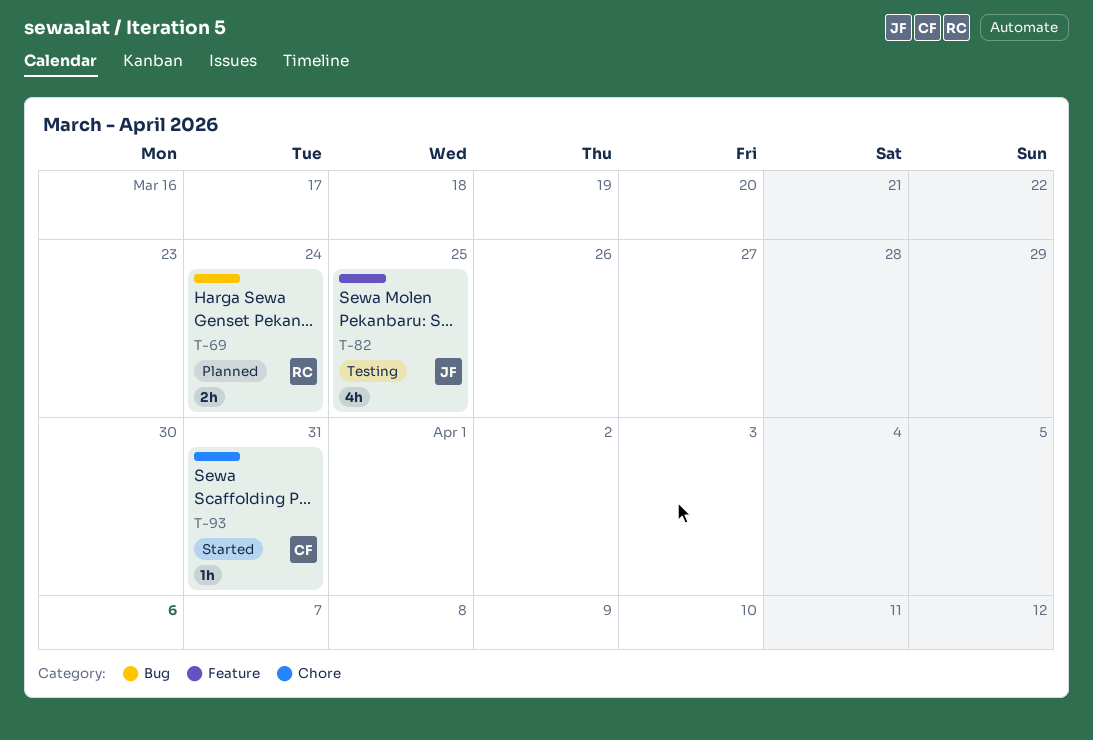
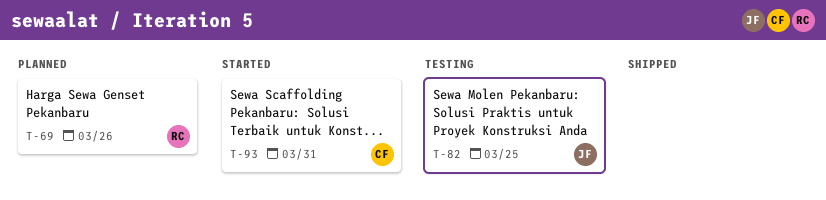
T-69, due: Mar 24 -> Mar 26

